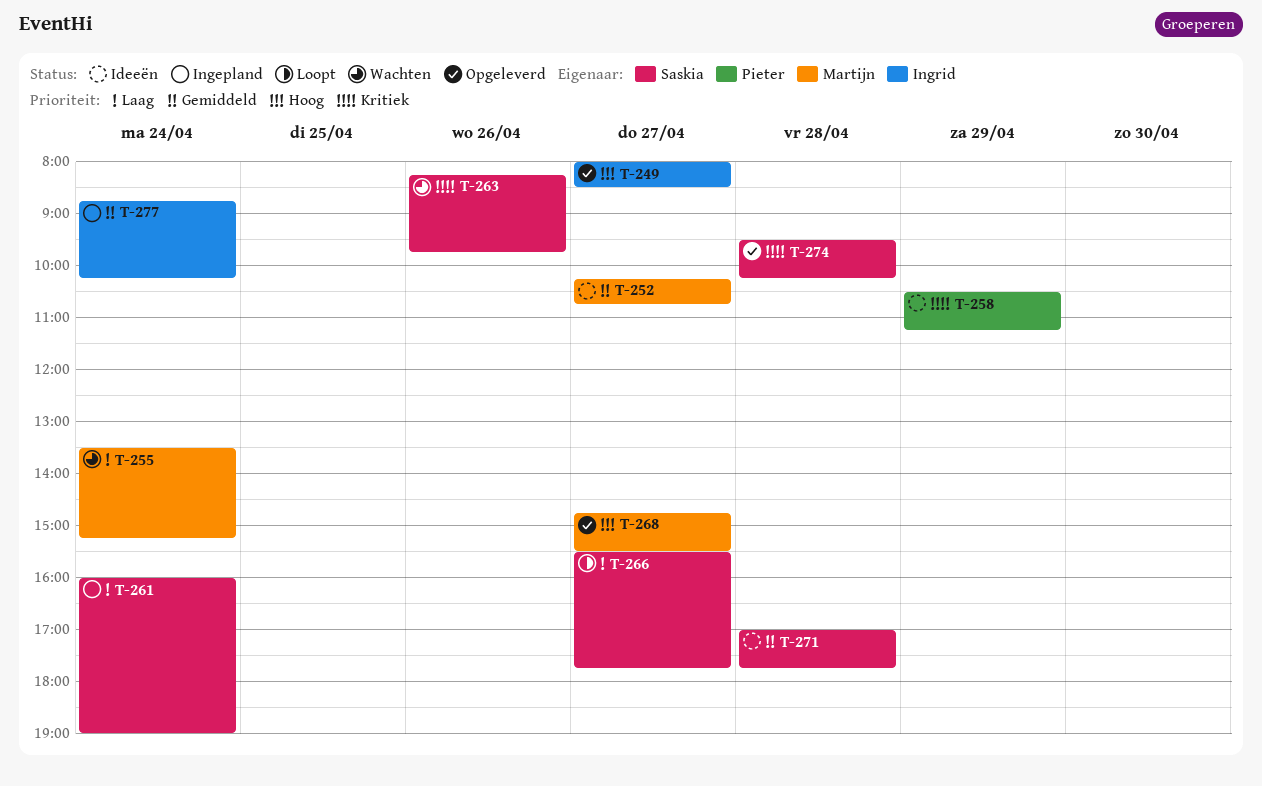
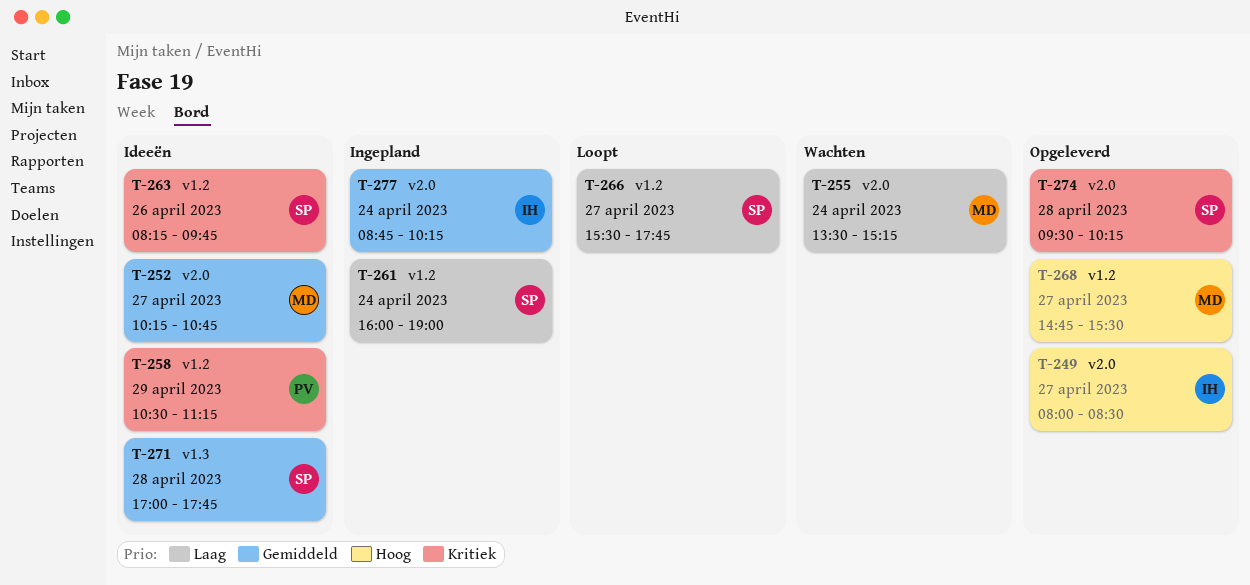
T-263, status: Wachten -> Ideeën

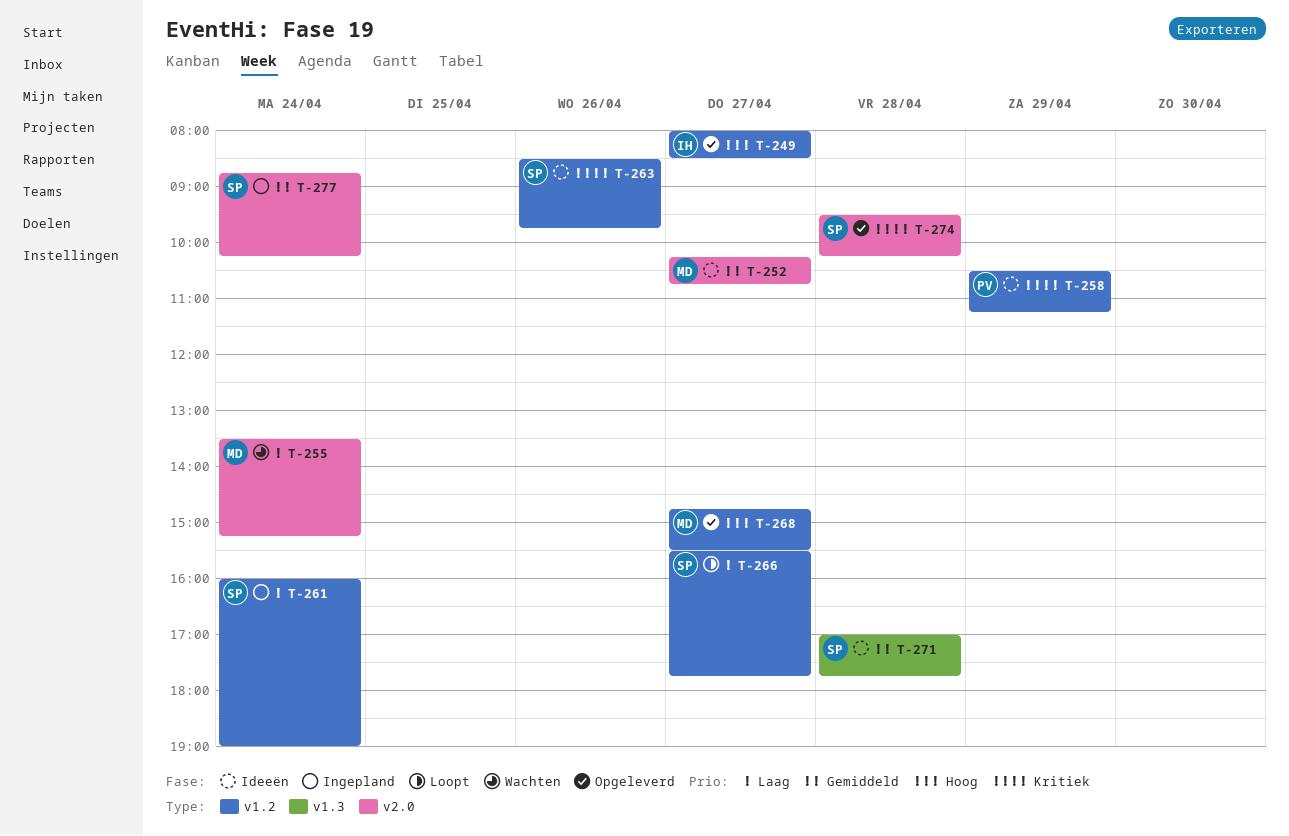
T-249, label: v2.0 -> v1.2
T-263, begins: 08:15 -> 08:30
T-277, owner: IH -> SP

